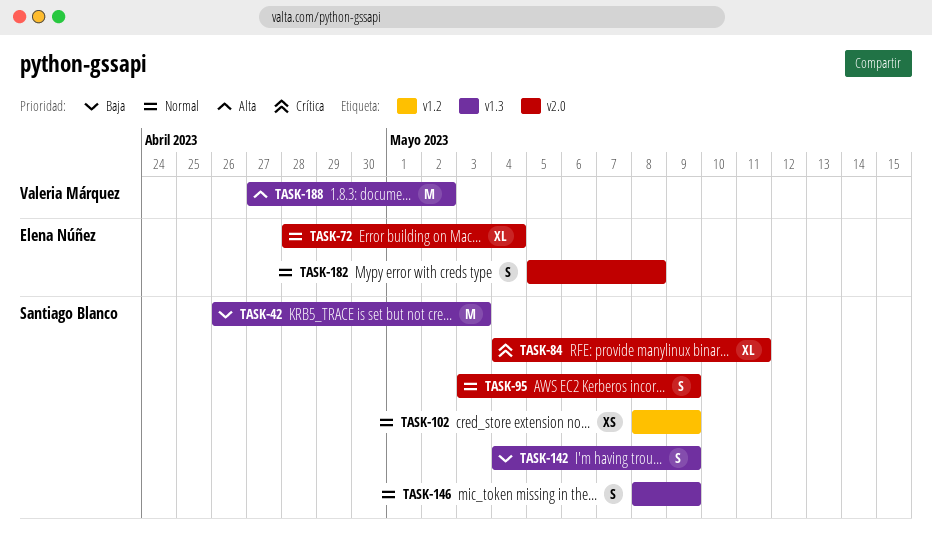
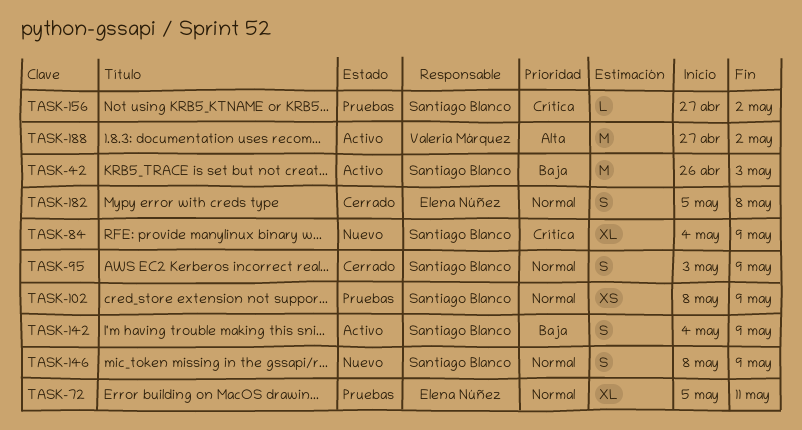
TASK-72, start: Apr 28 -> May 5
TASK-72, due: May 4 -> May 11
TASK-84, due: May 11 -> May 9
TASK-156: none -> present

